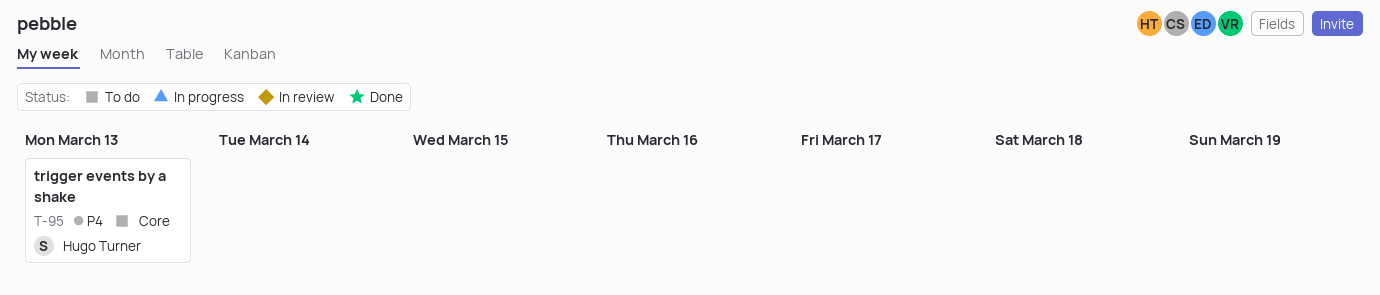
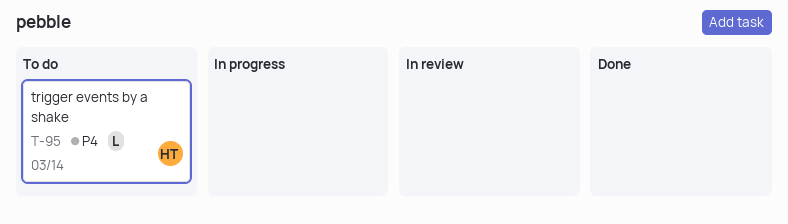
T-95, estimate: S -> L
T-95, due: Mar 13 -> Mar 14

